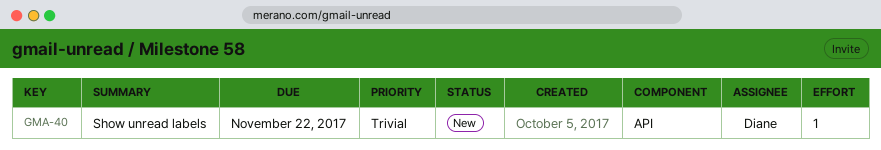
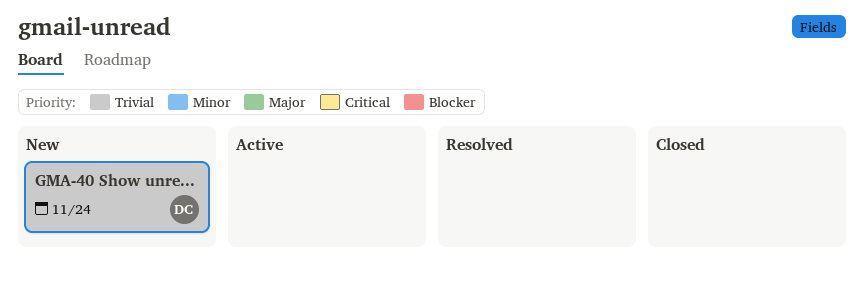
GMA-40, due: Nov 22 -> Nov 24

